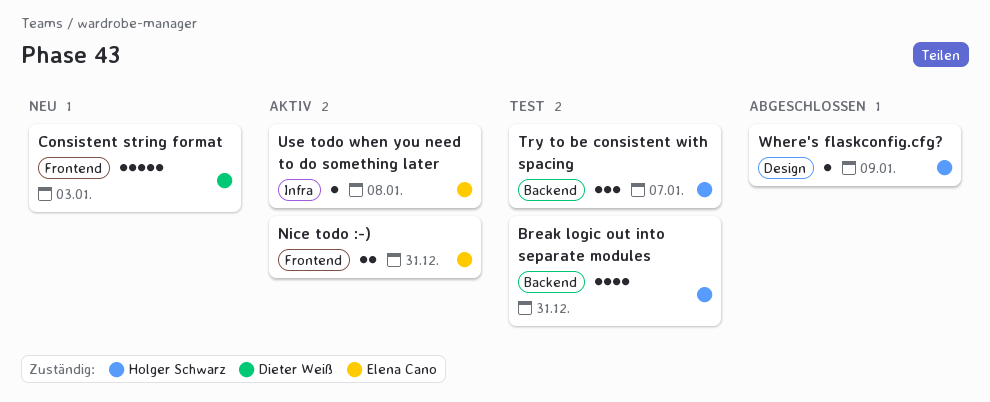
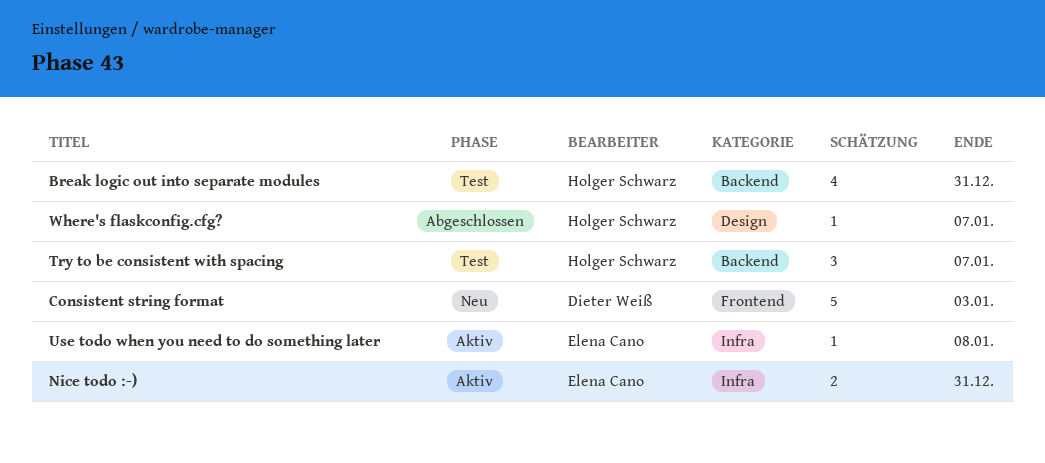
Nice todo :-), label: Frontend -> Infra
Where's flaskconfig.cfg?, due: Jan 9 -> Jan 7

